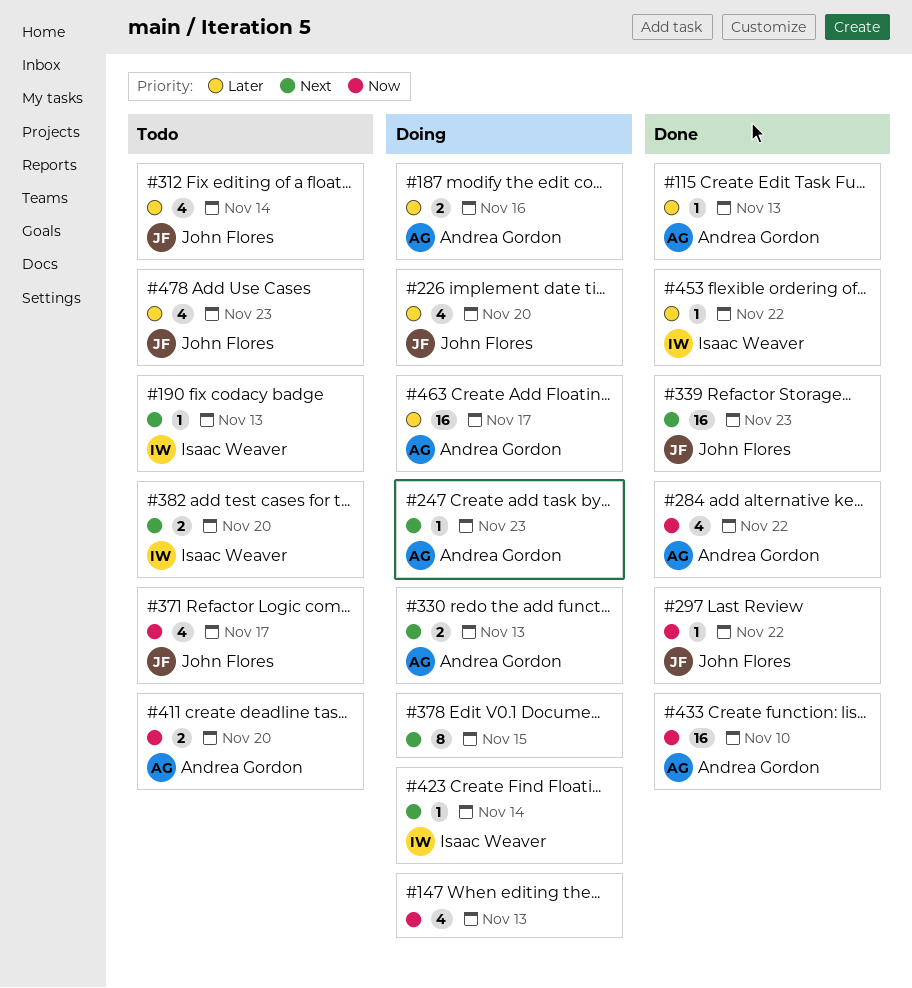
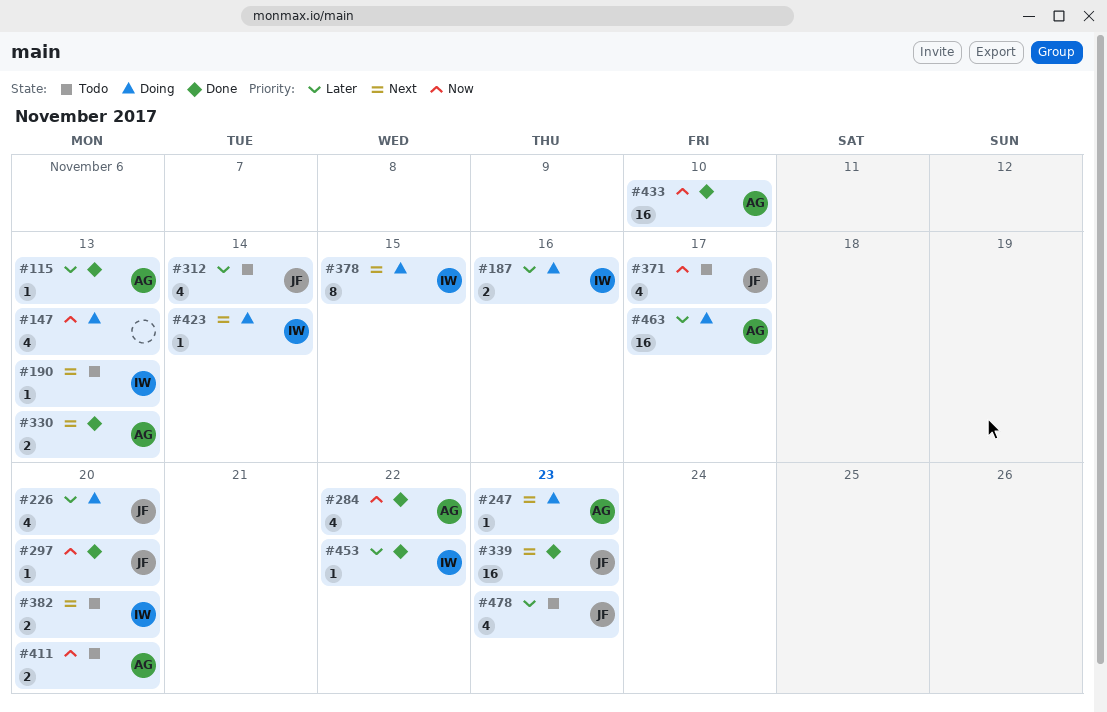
#187, owner: Andrea Gordon -> Isaac Weaver
#297, due: Nov 22 -> Nov 20
#330, status: Doing -> Done
#378, owner: none -> Isaac Weaver

